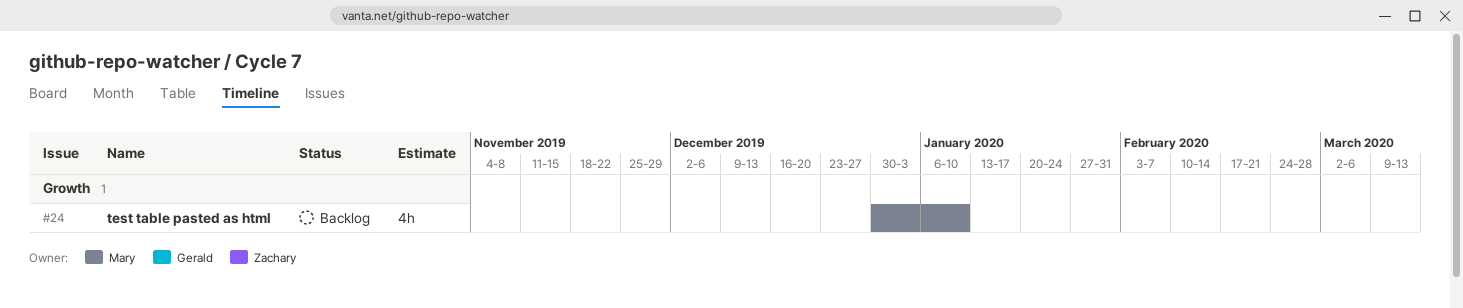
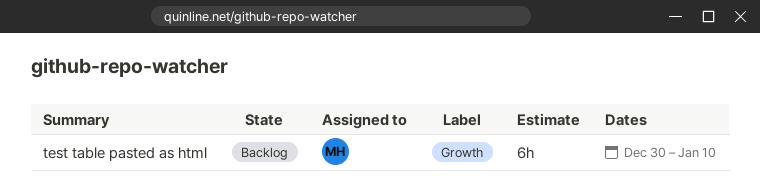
test table pasted as html, estimate: 4h -> 6h

